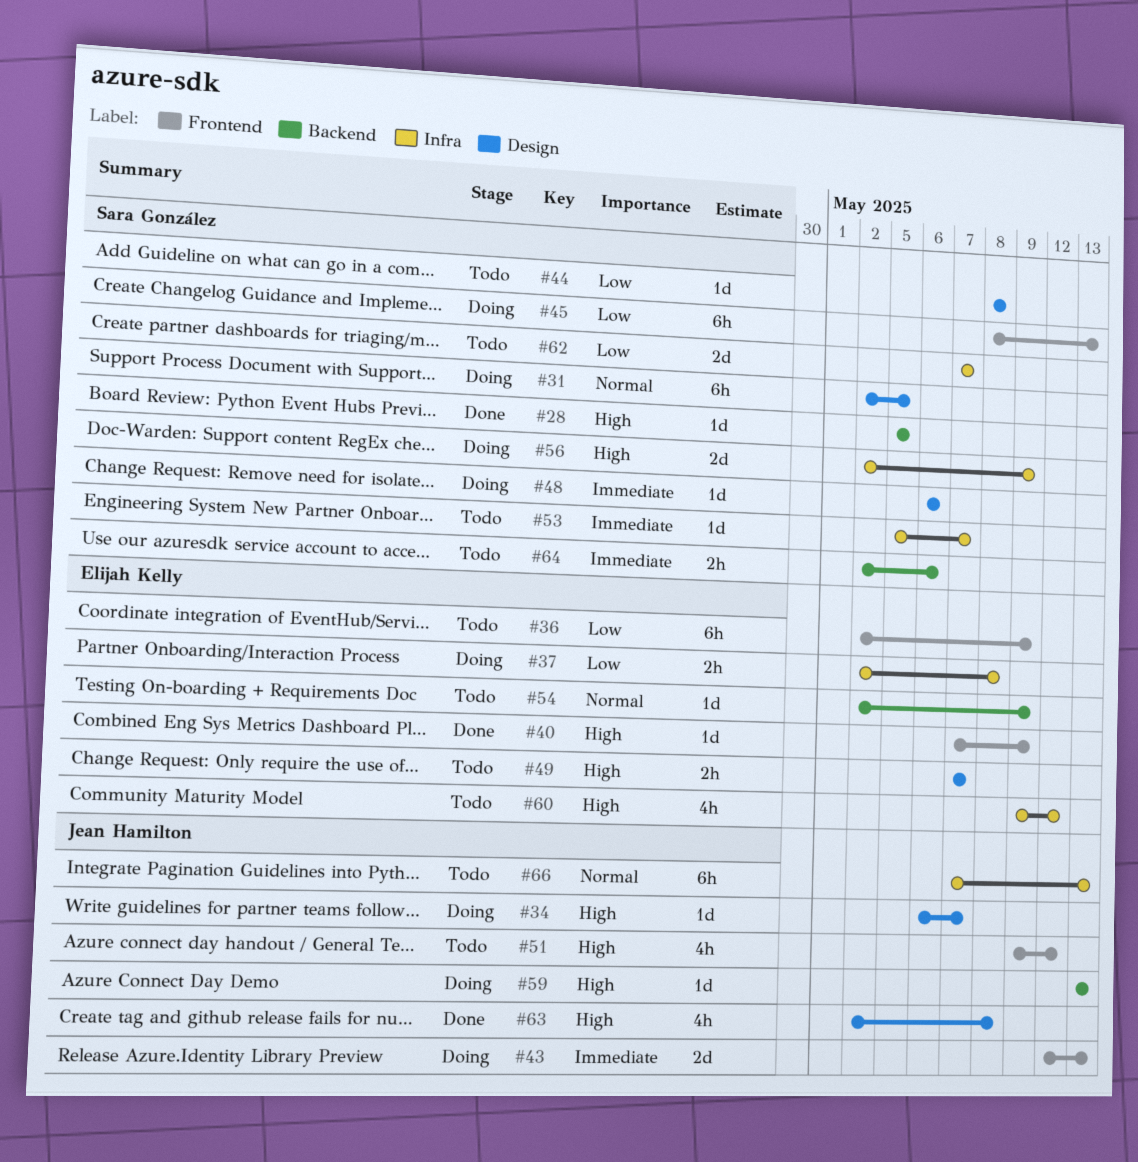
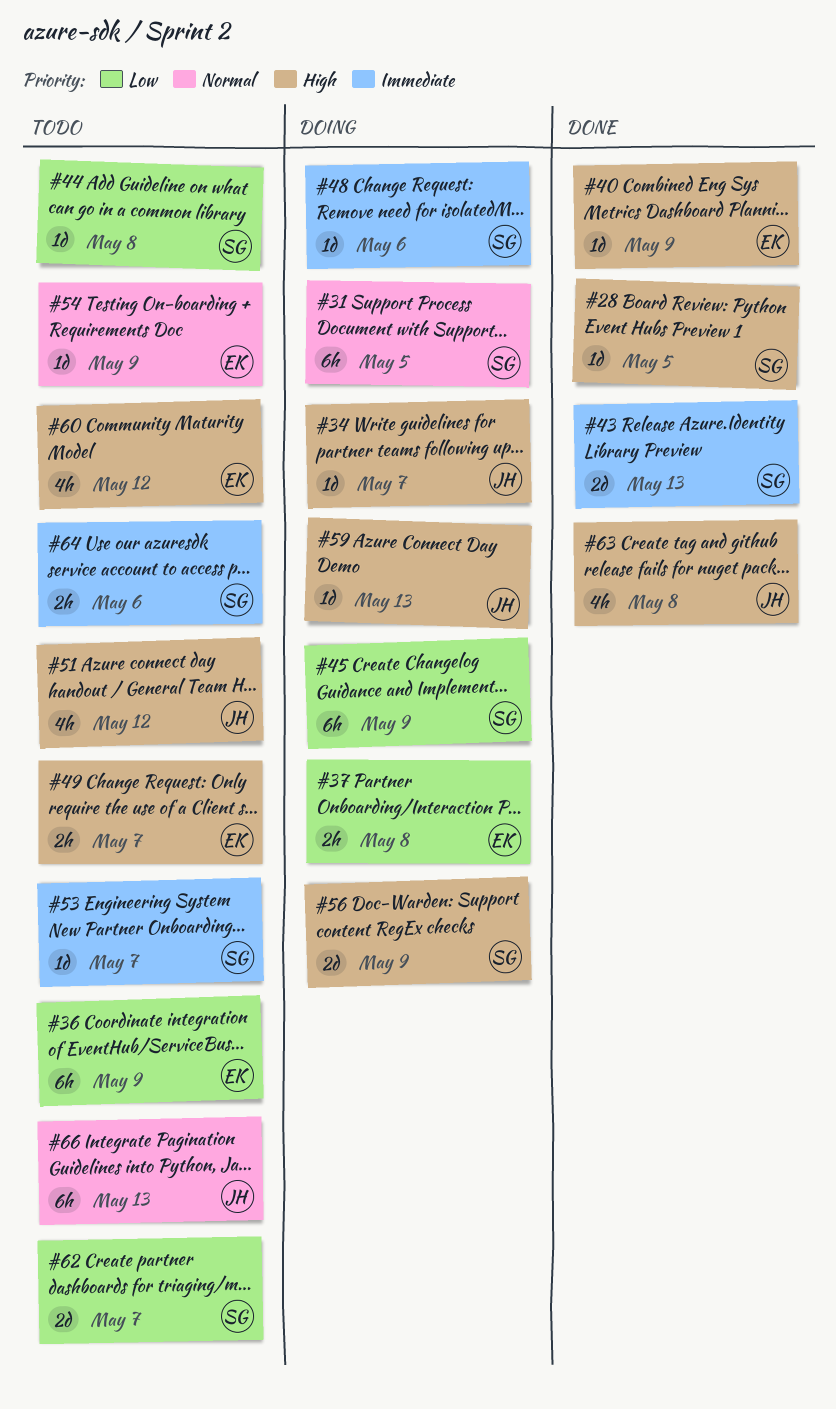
#43, status: Doing -> Done
#43, owner: Jean Hamilton -> Sara González
#45, due: May 13 -> May 9

